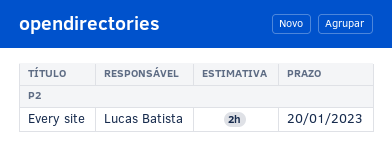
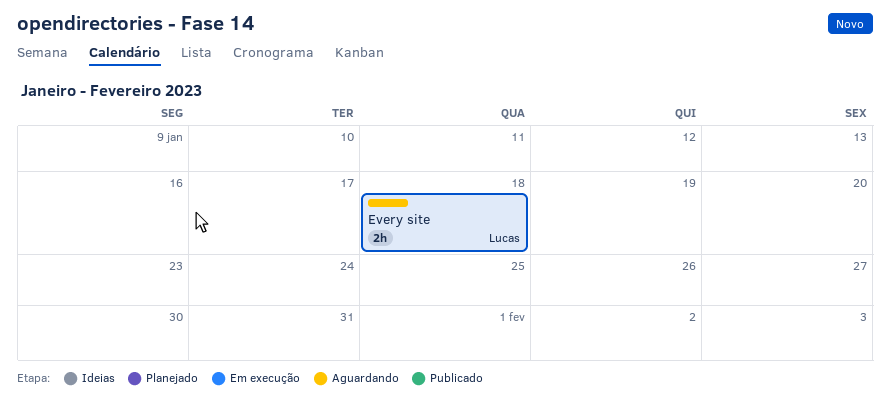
Every site, due: Jan 20 -> Jan 18

